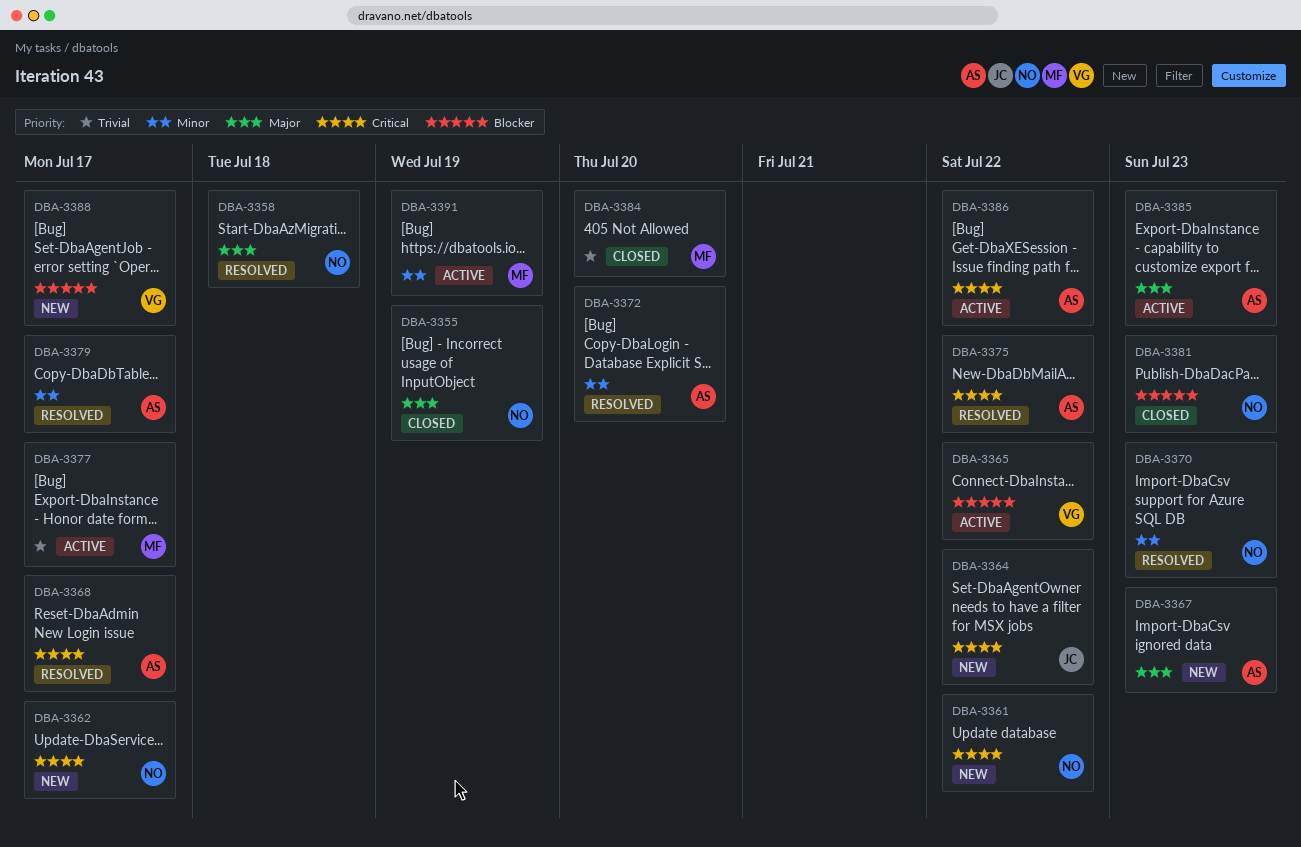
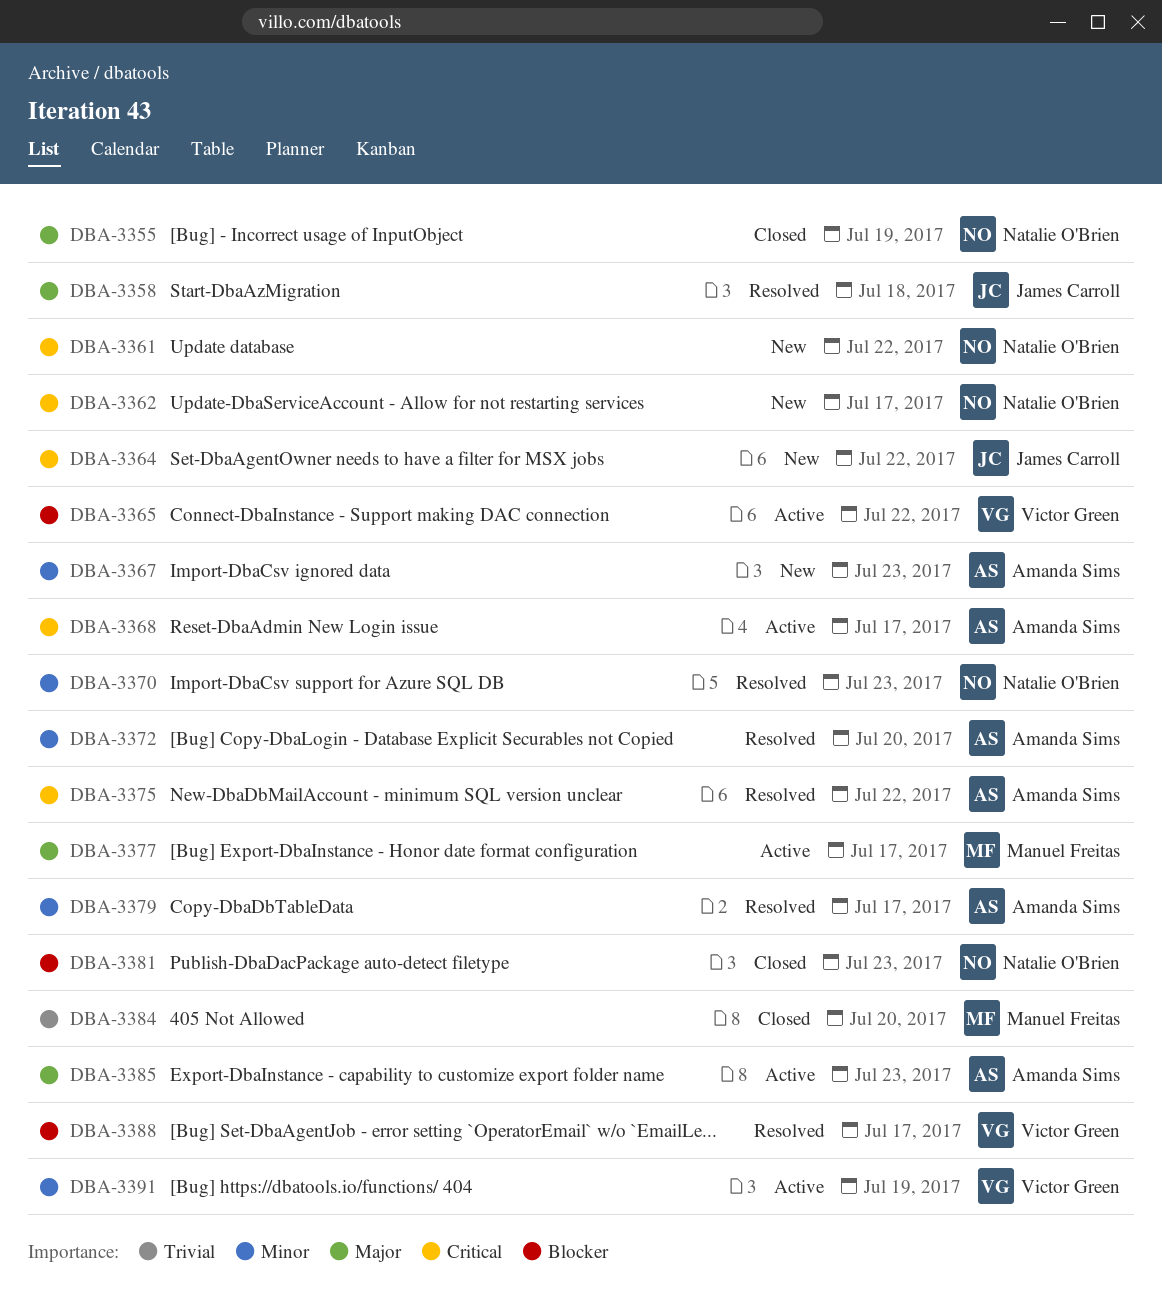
DBA-3358, owner: Natalie O'Brien -> James Carroll
DBA-3367, priority: Major -> Minor
DBA-3368, status: Resolved -> Active
DBA-3377, priority: Trivial -> Major
DBA-3386: present -> none
DBA-3388, status: New -> Resolved
DBA-3391, owner: Manuel Freitas -> Victor Green

